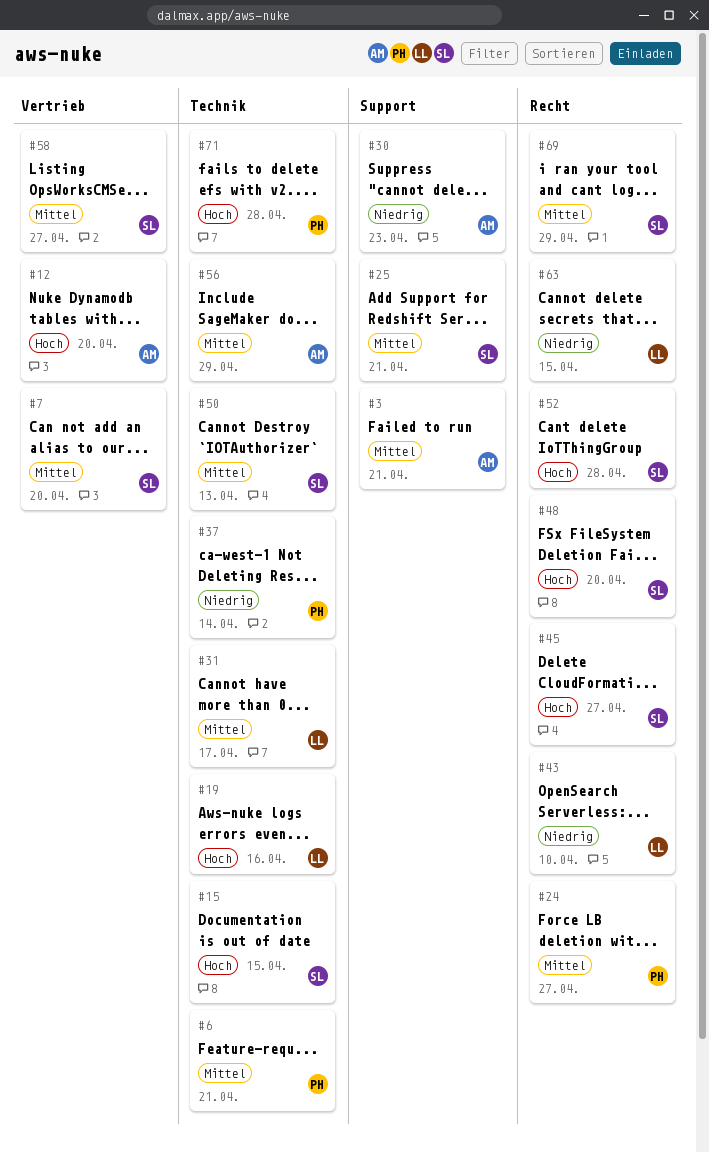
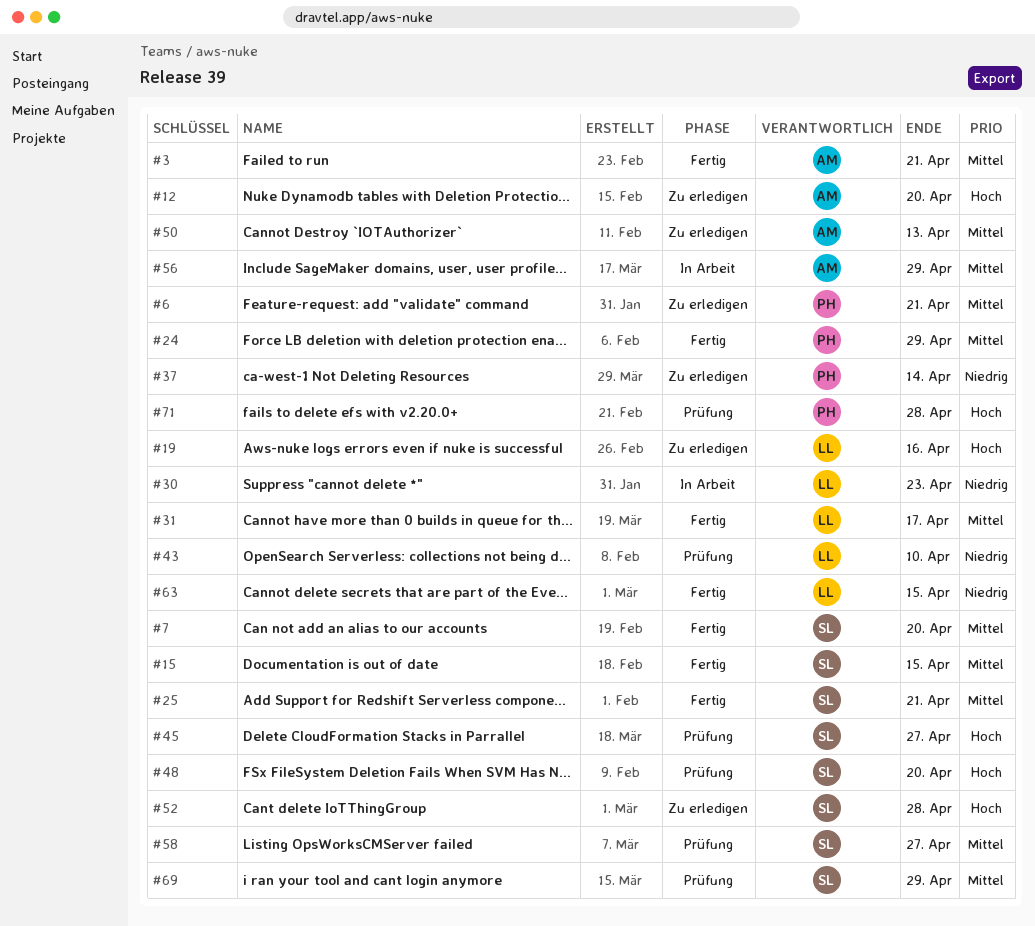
#15, priority: Hoch -> Mittel
#24, due: Apr 27 -> Apr 29
#30, owner: AM -> LL
#50, owner: SL -> AM

